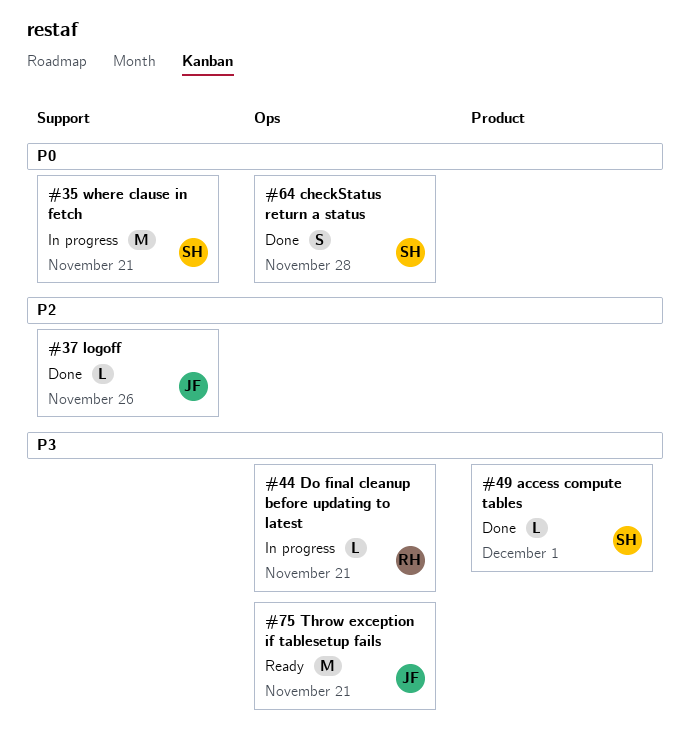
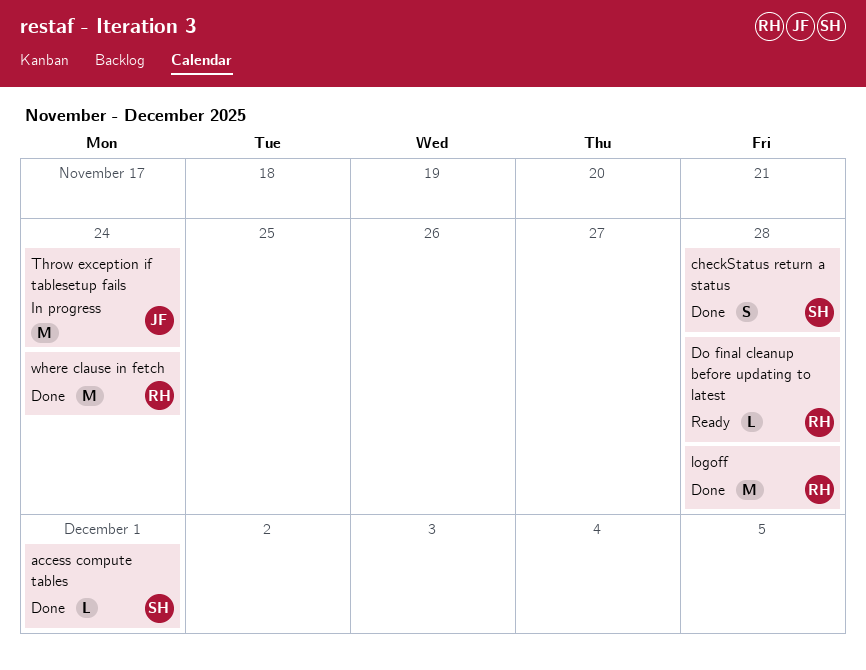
Do final cleanup before updating to latest, status: In progress -> Ready
Do final cleanup before updating to latest, due: Nov 21 -> Nov 28
logoff, owner: JF -> RH
logoff, estimate: L -> M
logoff, due: Nov 26 -> Nov 28
Throw exception if tablesetup fails, status: Ready -> In progress
Throw exception if tablesetup fails, due: Nov 21 -> Nov 24
where clause in fetch, status: In progress -> Done
where clause in fetch, owner: SH -> RH
where clause in fetch, due: Nov 21 -> Nov 24

